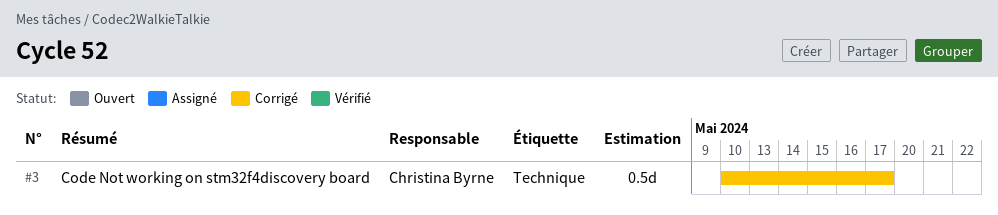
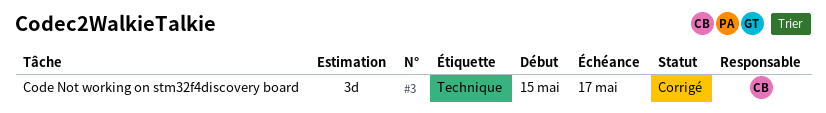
#3, estimate: 0.5d -> 3d
#3, start: May 10 -> May 15

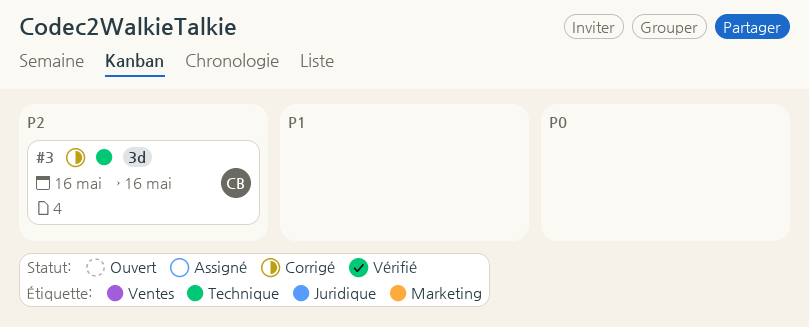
#3, start: May 15 -> May 16
#3, due: May 17 -> May 16

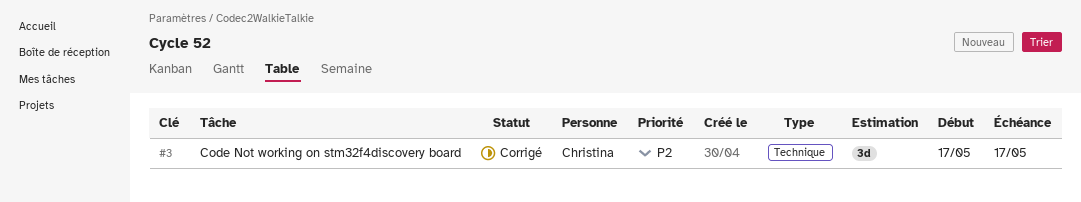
#3, start: May 16 -> May 17
#3, due: May 16 -> May 17

